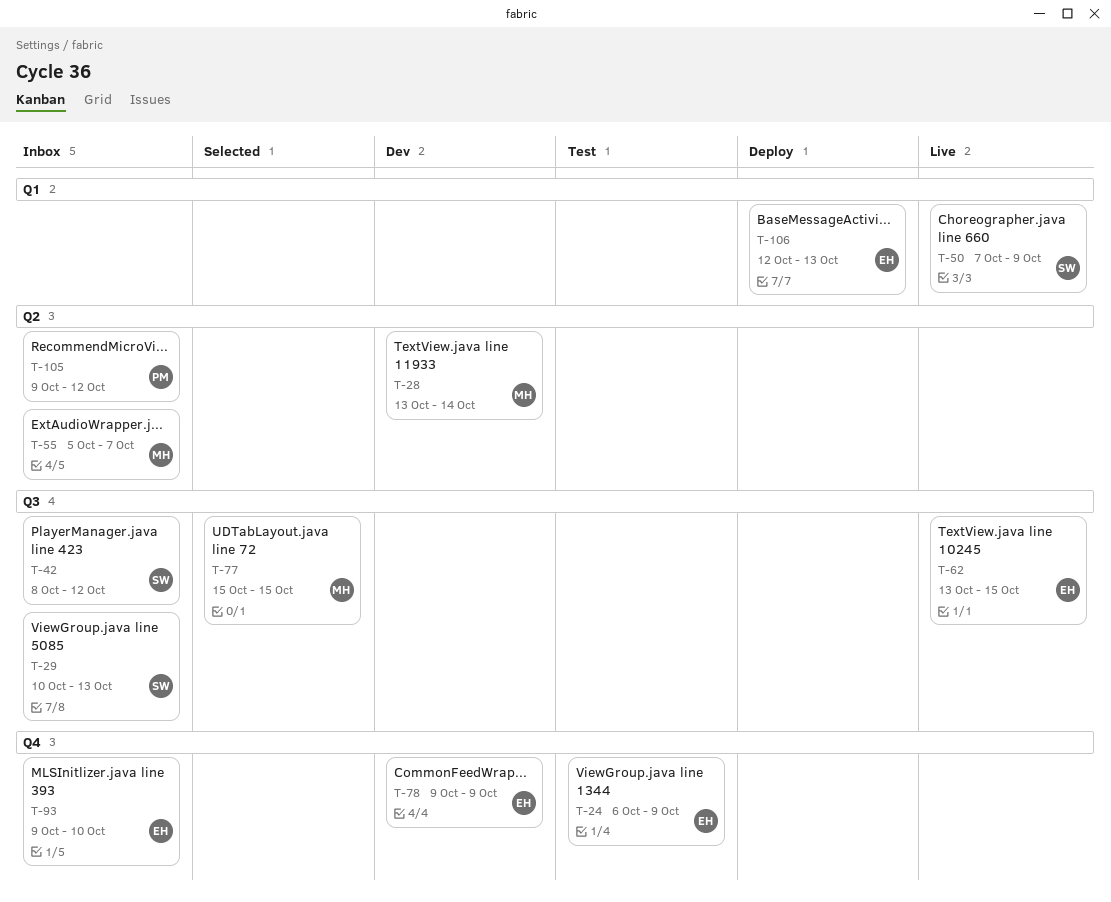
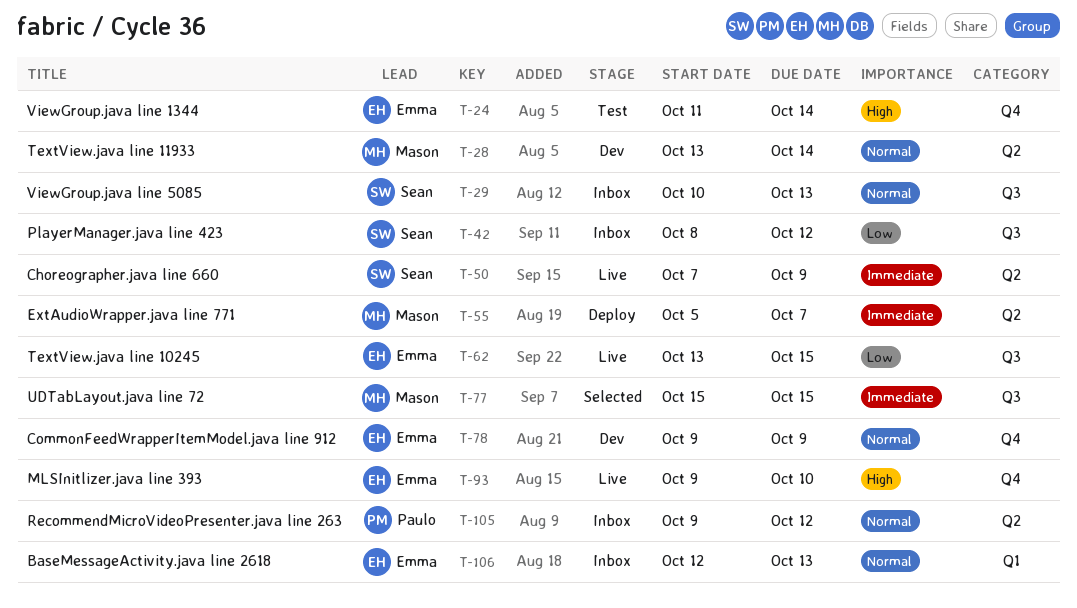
T-24, start: Oct 6 -> Oct 11
T-24, due: Oct 9 -> Oct 14
T-50, label: Q1 -> Q2
T-55, status: Inbox -> Deploy
T-93, status: Inbox -> Live
T-106, status: Deploy -> Inbox

